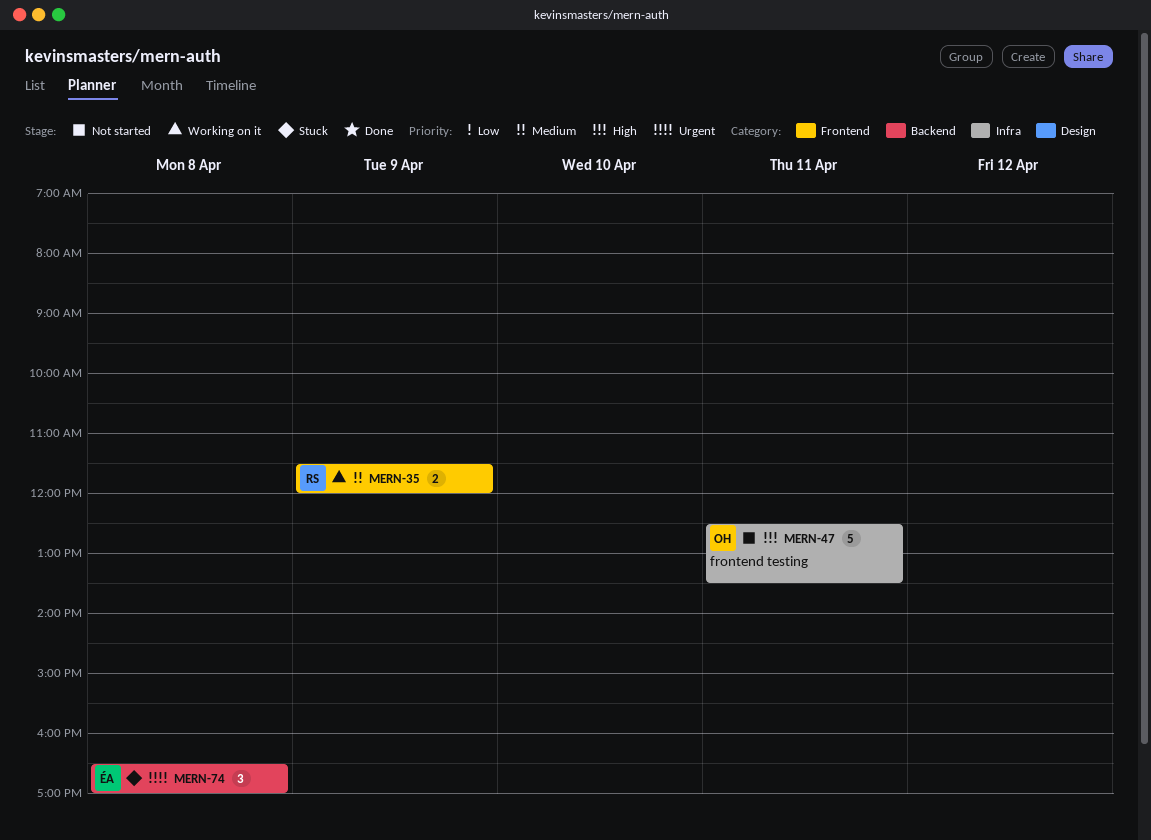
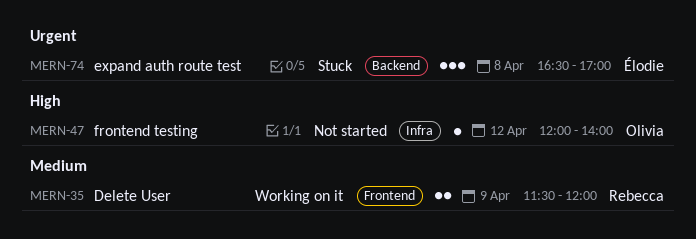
MERN-47, estimate: 5 -> 1
MERN-47, day: Apr 11 -> Apr 12
MERN-47, begins: 12:30 -> 12:00
MERN-47, ends: 13:30 -> 14:00

